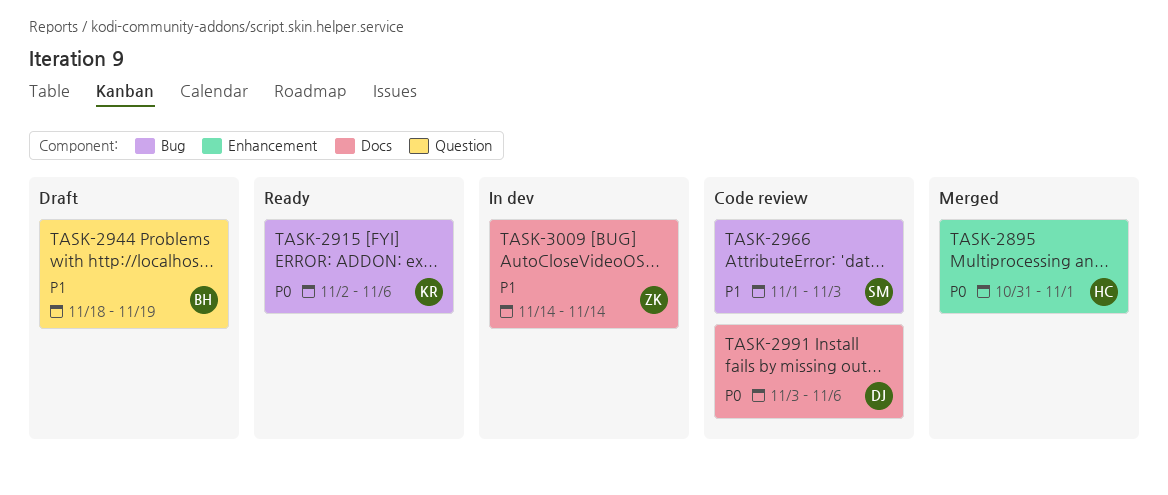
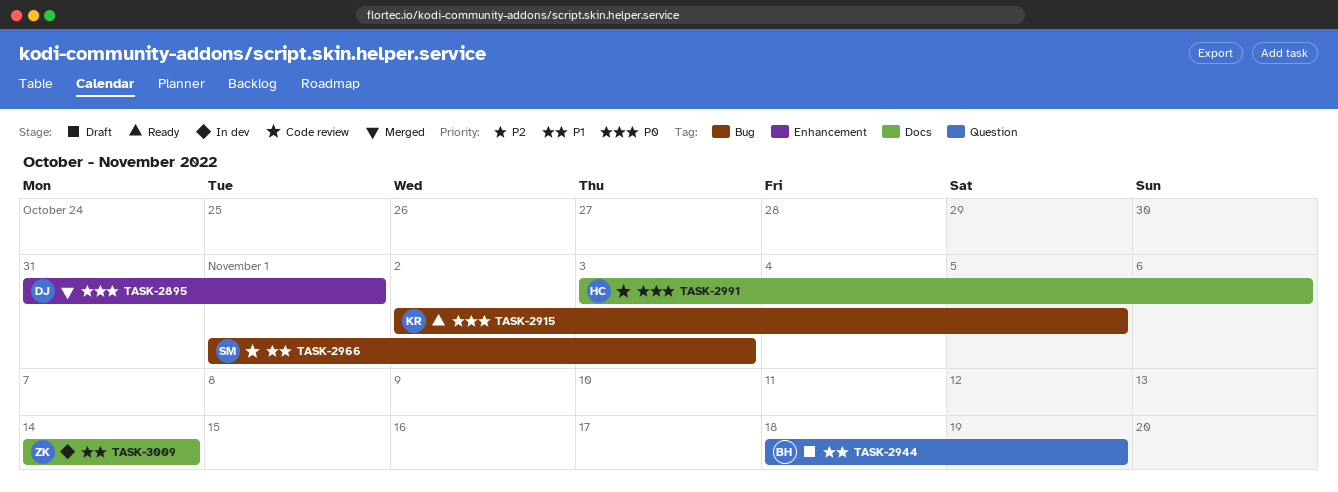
TASK-2895, owner: HC -> DJ
TASK-2915, due: Nov 6 -> Nov 5
TASK-2991, owner: DJ -> HC

